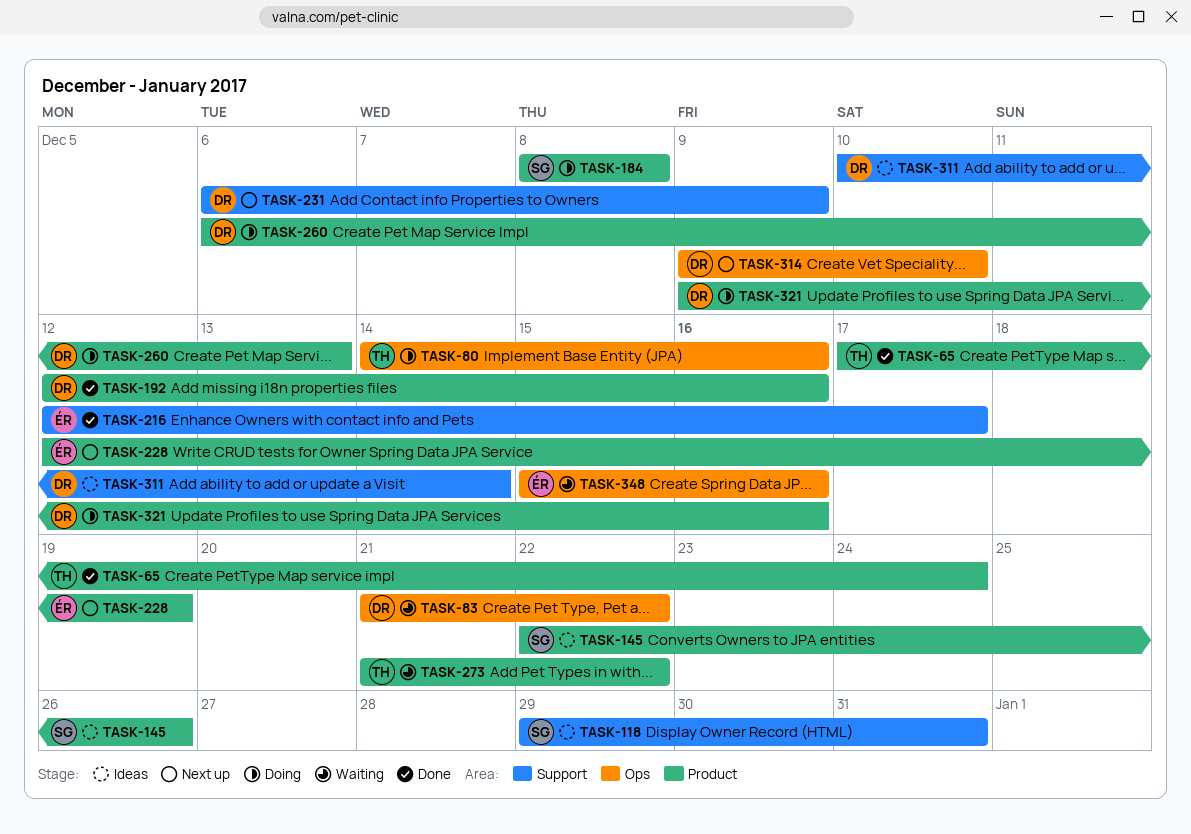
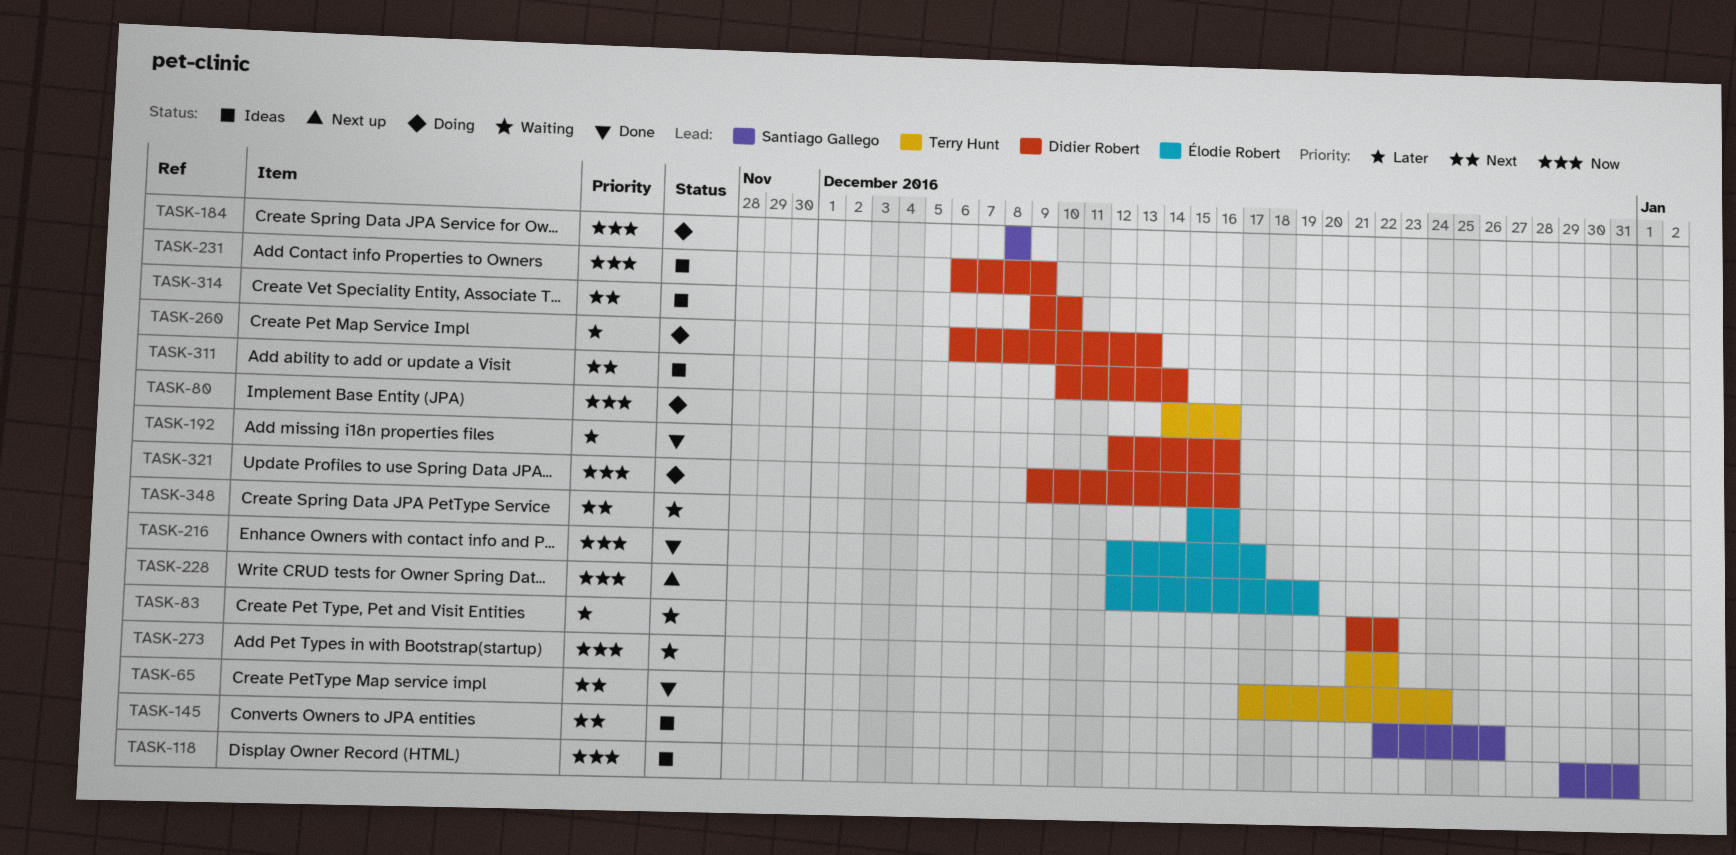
TASK-231, status: Next up -> Ideas
TASK-314, status: Next up -> Ideas

